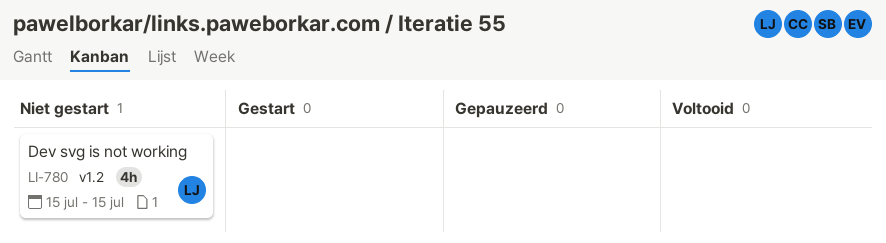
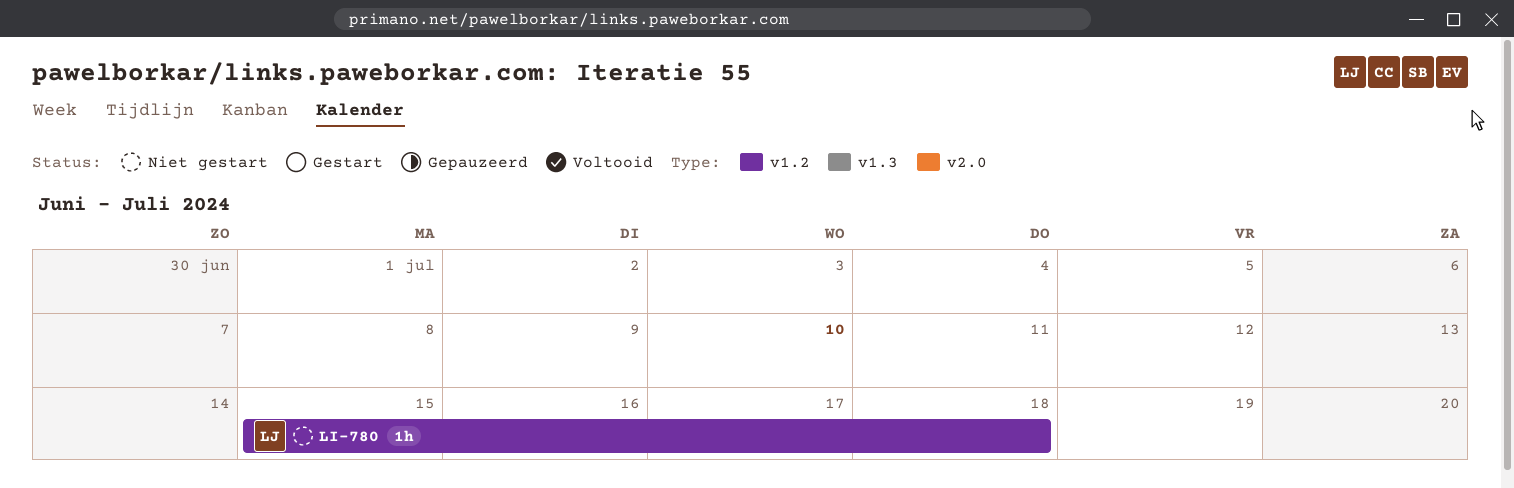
LI-780, estimate: 4h -> 1h
LI-780, due: Jul 15 -> Jul 18

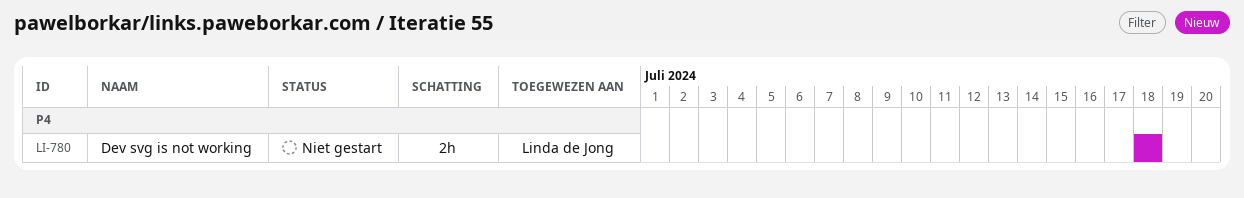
LI-780, estimate: 1h -> 2h
LI-780, start: Jul 15 -> Jul 18

